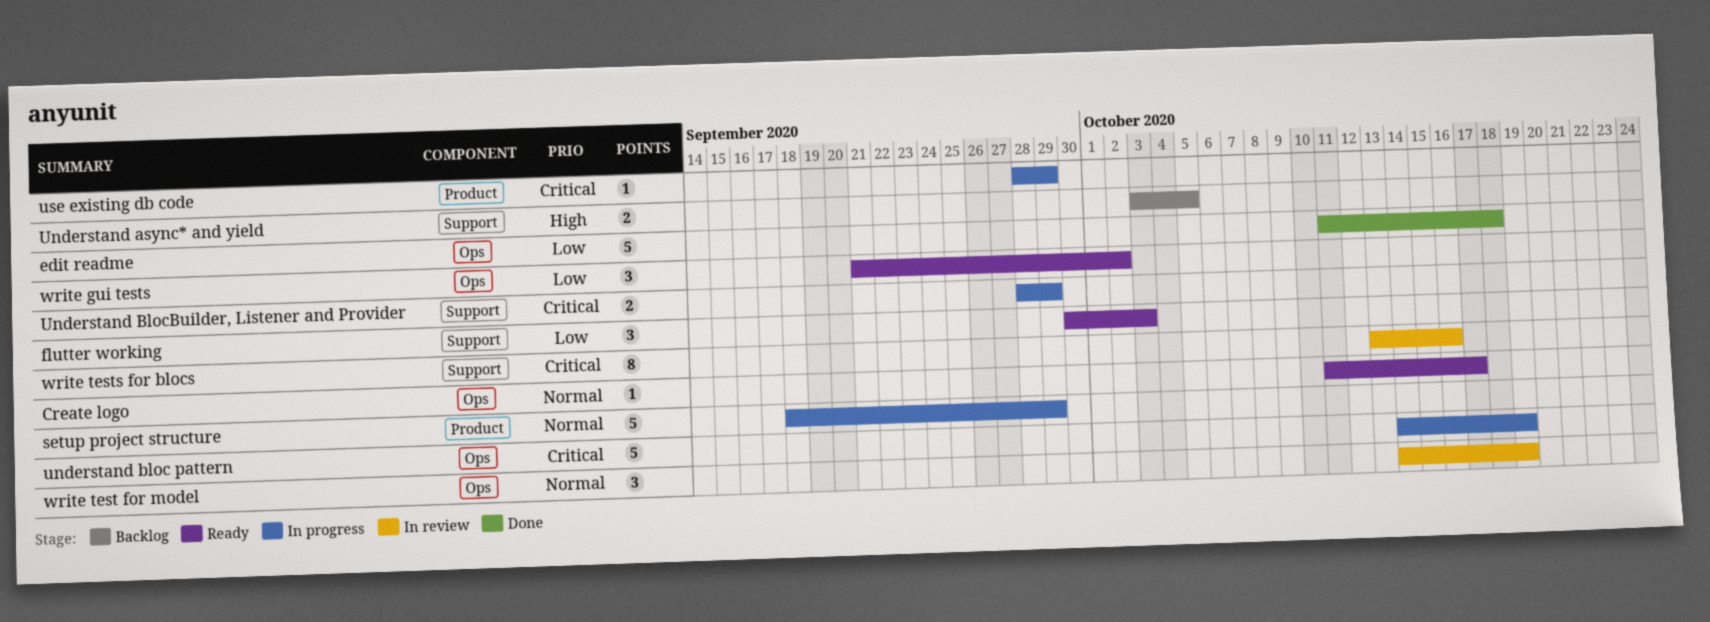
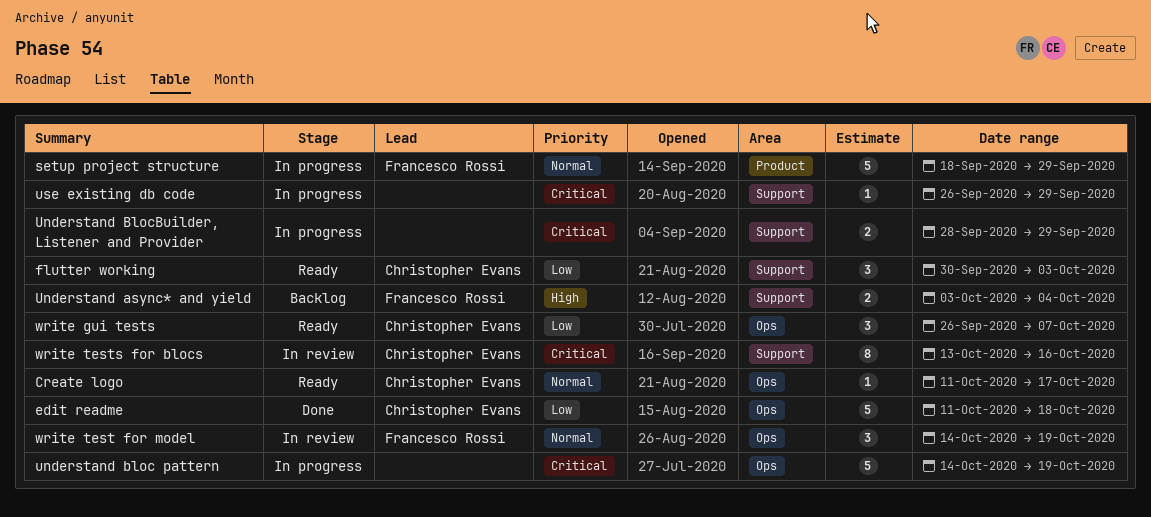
Understand async* and yield, due: Oct 5 -> Oct 4
use existing db code, label: Product -> Support
use existing db code, start: Sep 28 -> Sep 26
write gui tests, start: Sep 21 -> Sep 26
write gui tests, due: Oct 2 -> Oct 7

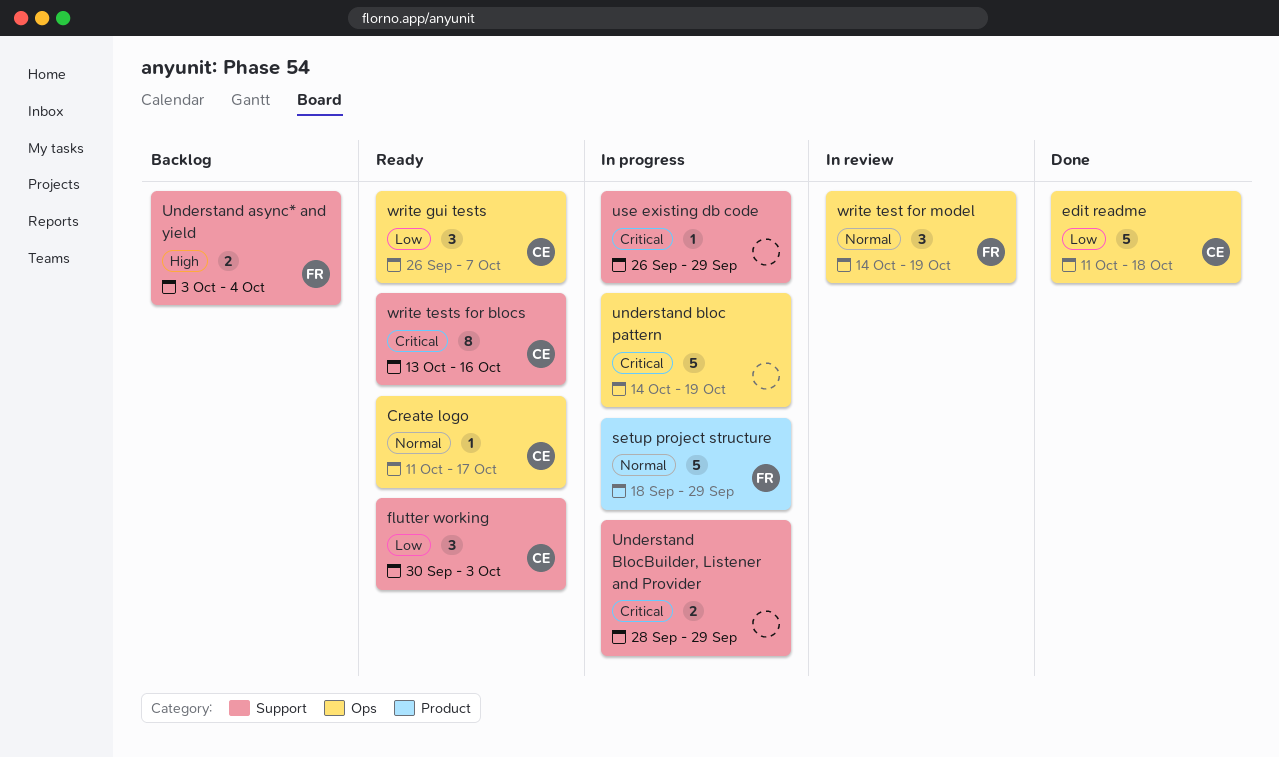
write tests for blocs, status: In review -> Ready

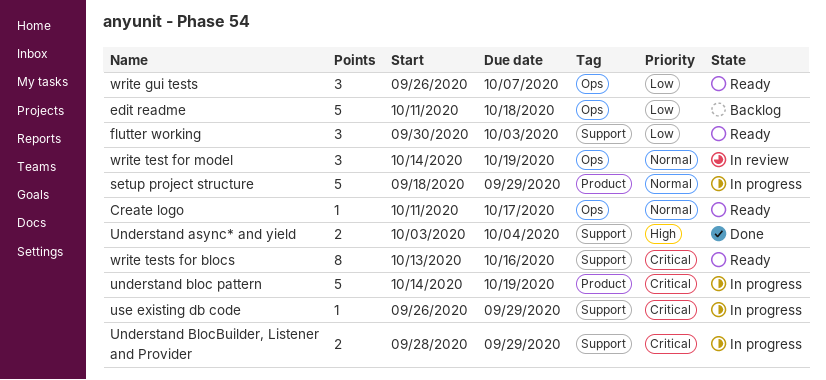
edit readme, status: Done -> Backlog
Understand async* and yield, status: Backlog -> Done
understand bloc pattern, label: Ops -> Product

